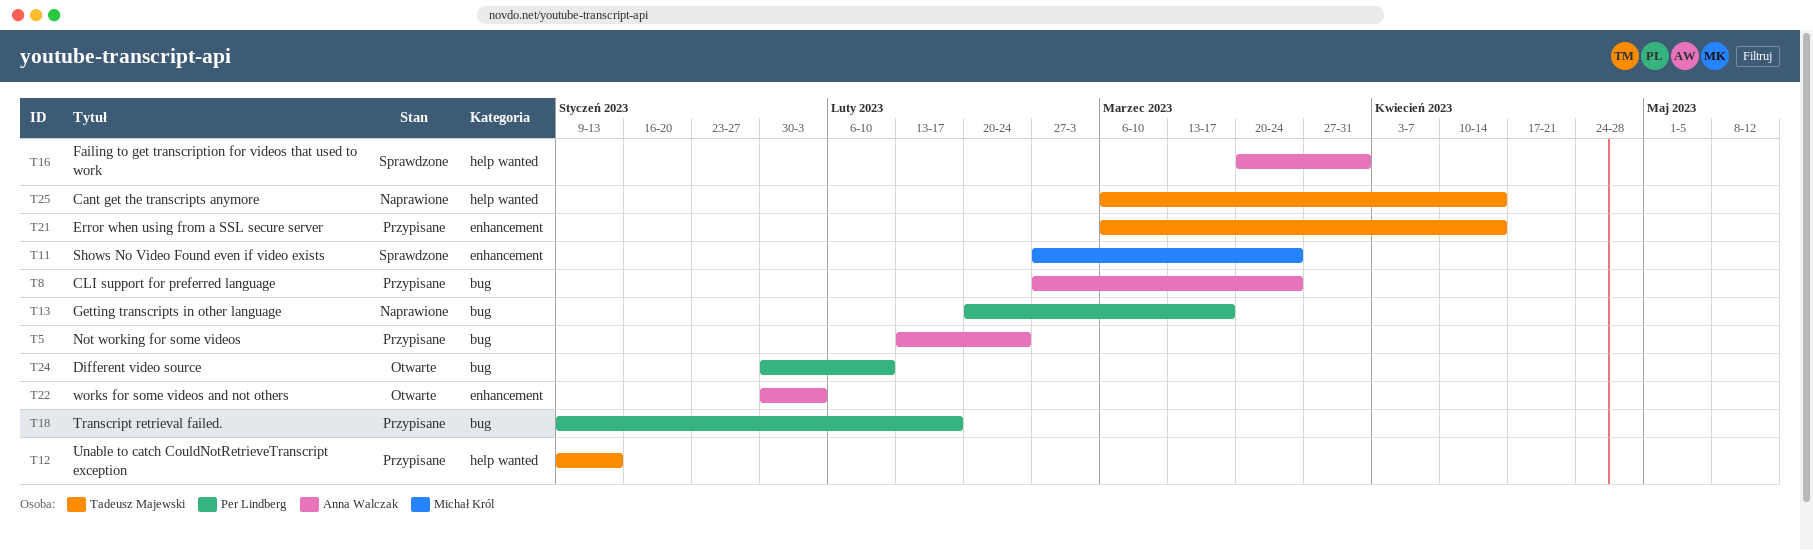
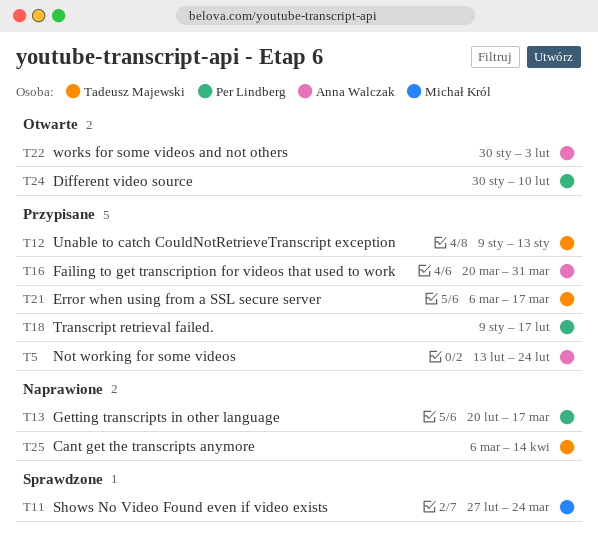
T8: present -> none
T16, status: Sprawdzone -> Przypisane
T21, due: Apr 14 -> Mar 17

